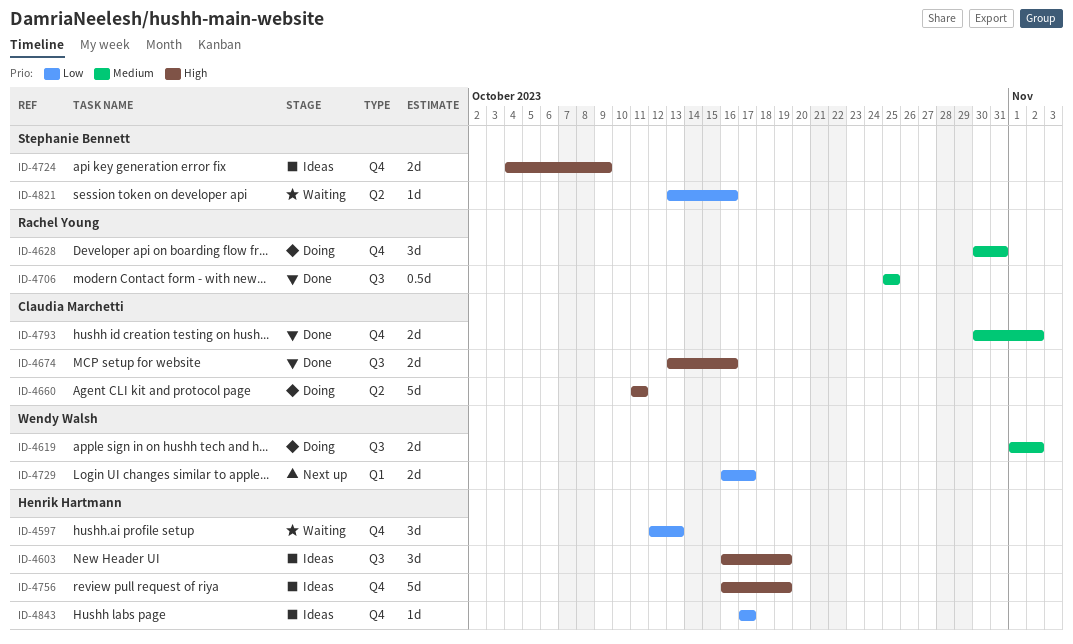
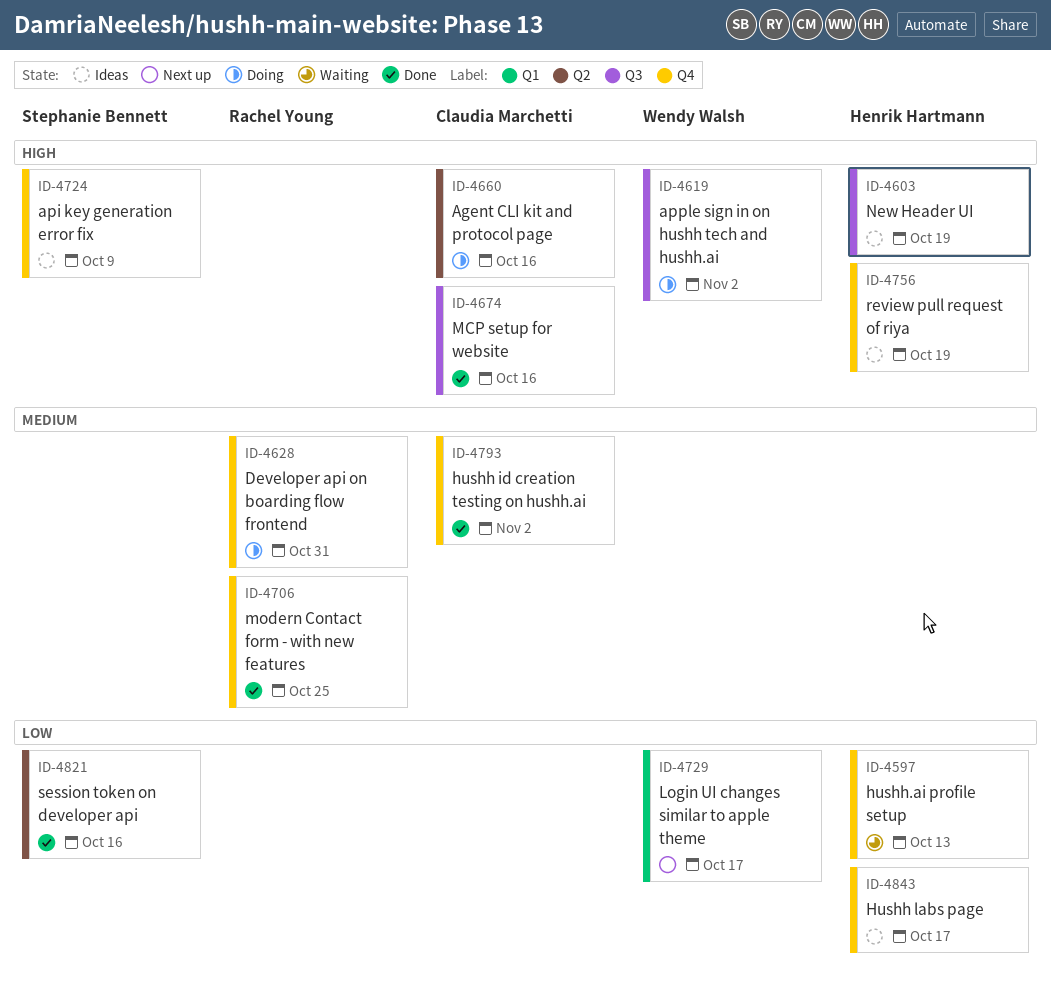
ID-4619, priority: Medium -> High
ID-4660, due: Oct 11 -> Oct 16
ID-4706, label: Q3 -> Q4
ID-4821, status: Waiting -> Done

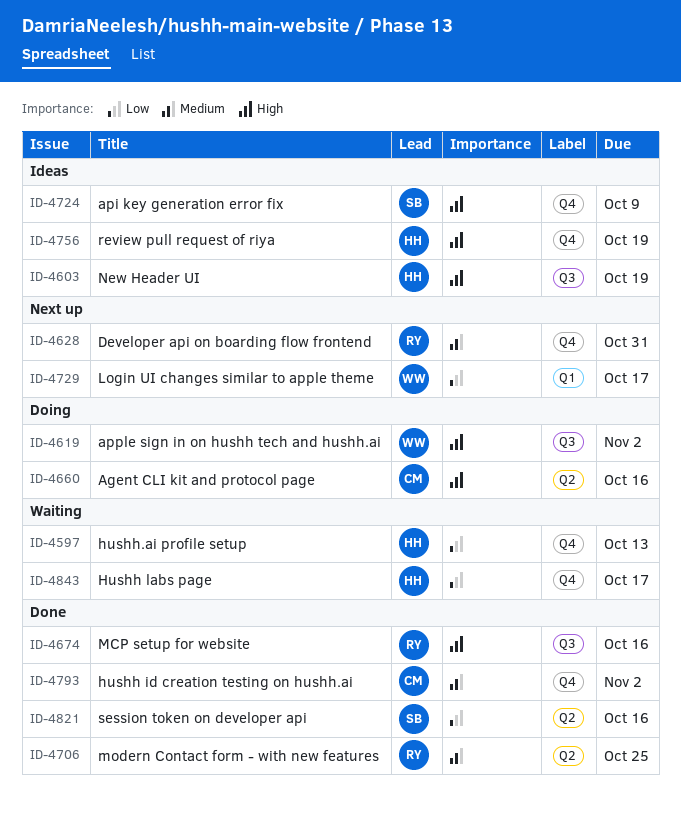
ID-4628, status: Doing -> Next up
ID-4674, owner: Claudia Marchetti -> Rachel Young
ID-4706, label: Q4 -> Q2
ID-4843, status: Ideas -> Waiting

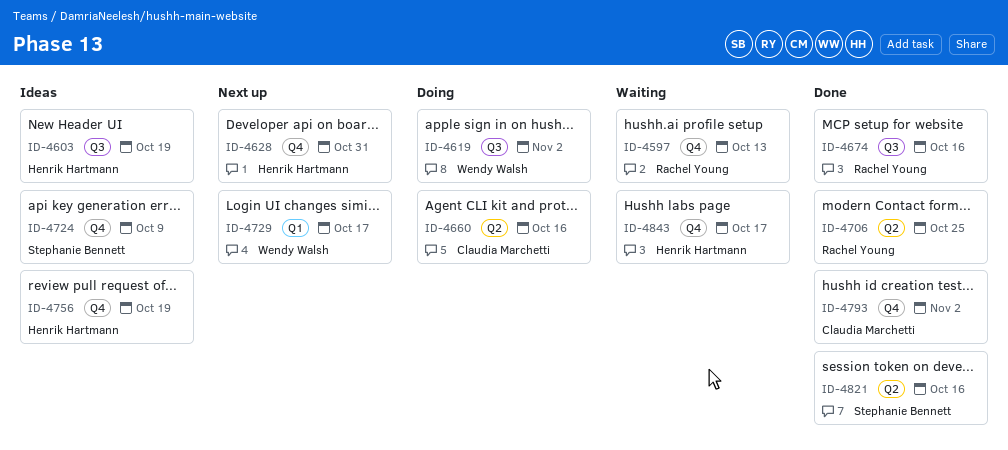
ID-4597, owner: Henrik Hartmann -> Rachel Young
ID-4628, owner: Rachel Young -> Henrik Hartmann

